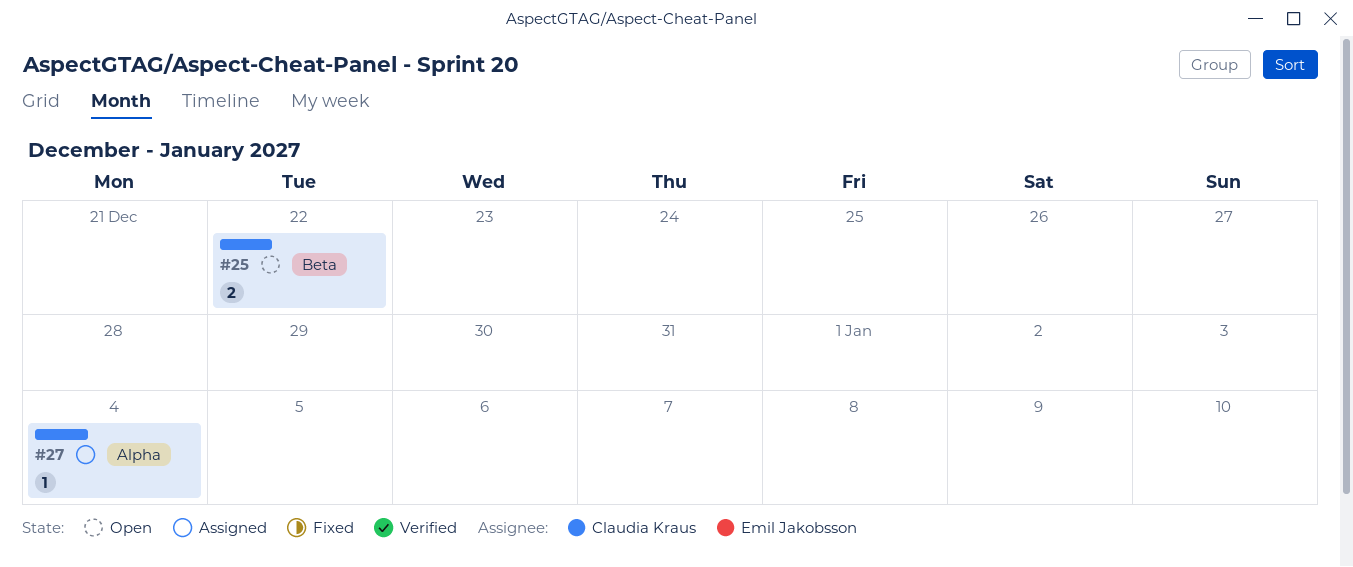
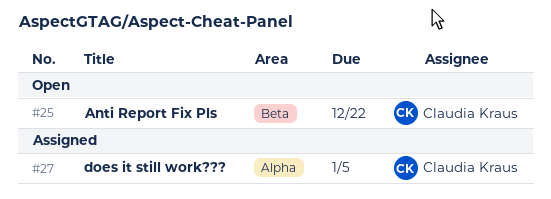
#27, due: Jan 4 -> Jan 5

